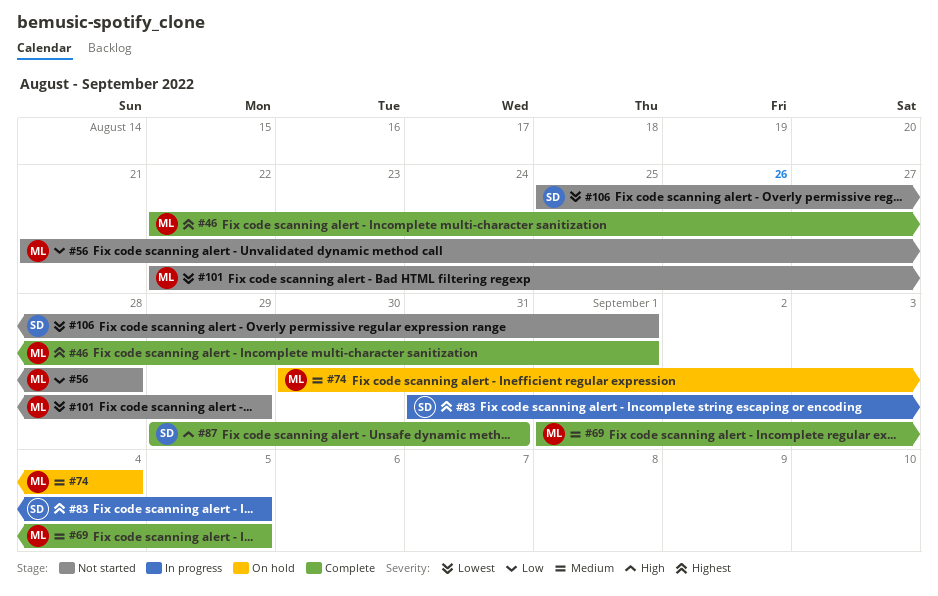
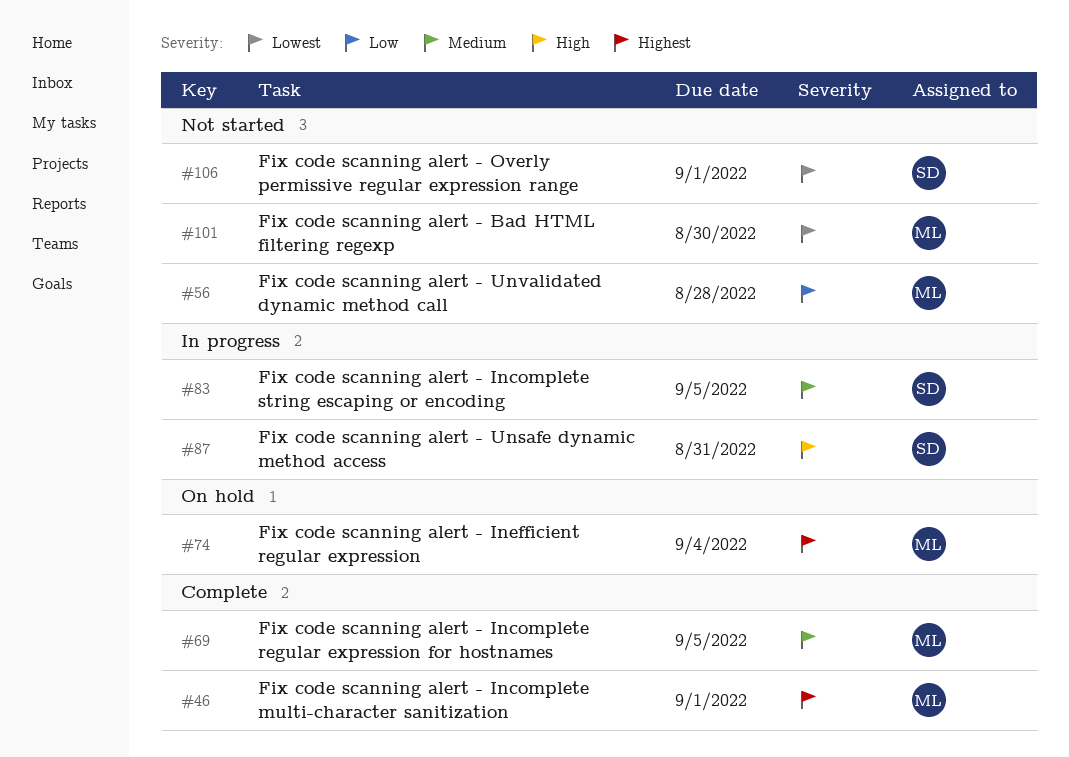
#74, priority: Medium -> Highest
#83, priority: Highest -> Medium
#87, status: Complete -> In progress
#101, due: Aug 29 -> Aug 30

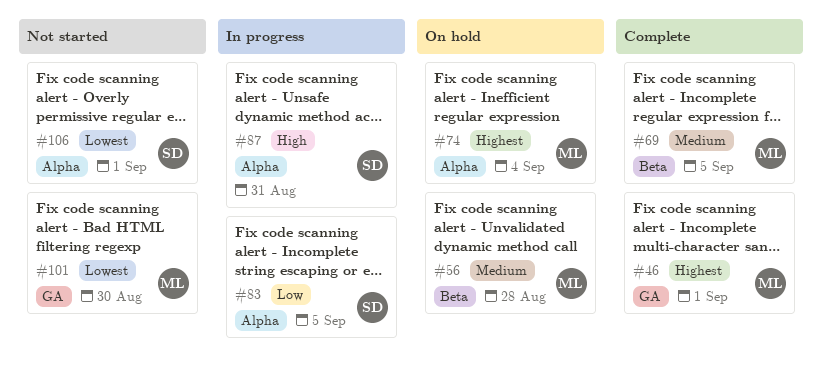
#56, status: Not started -> On hold
#56, priority: Low -> Medium
#83, priority: Medium -> Low

